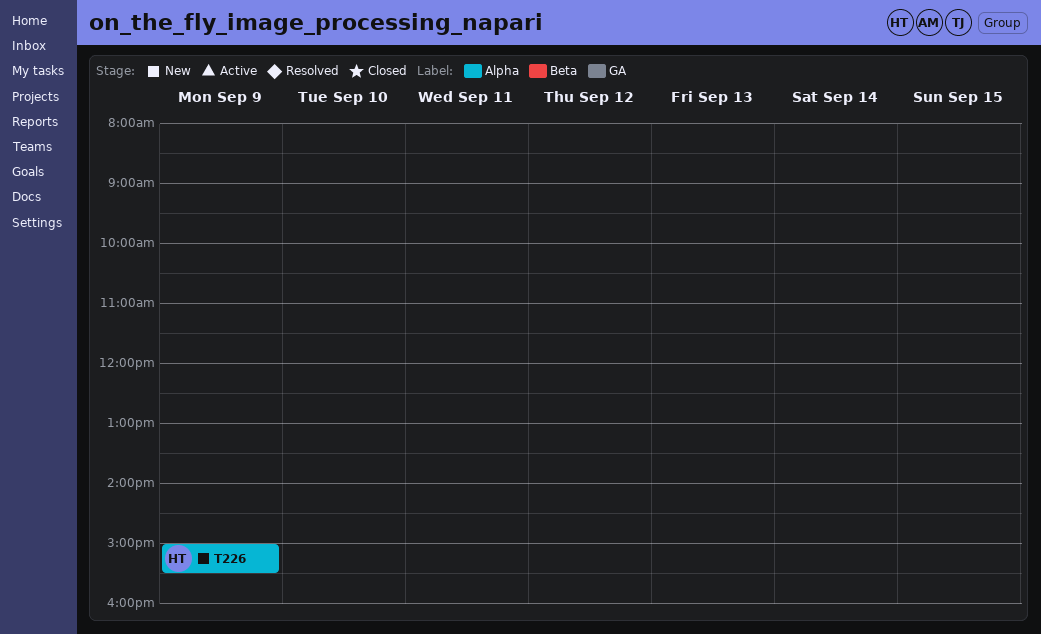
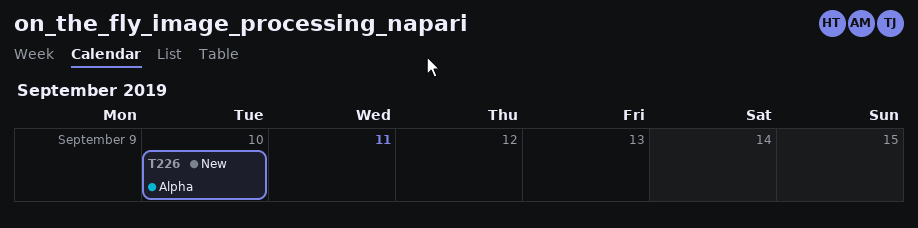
T226, day: Sep 9 -> Sep 10

